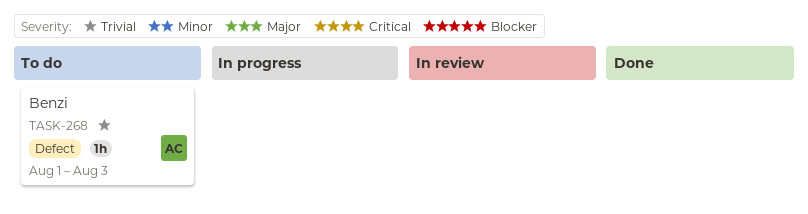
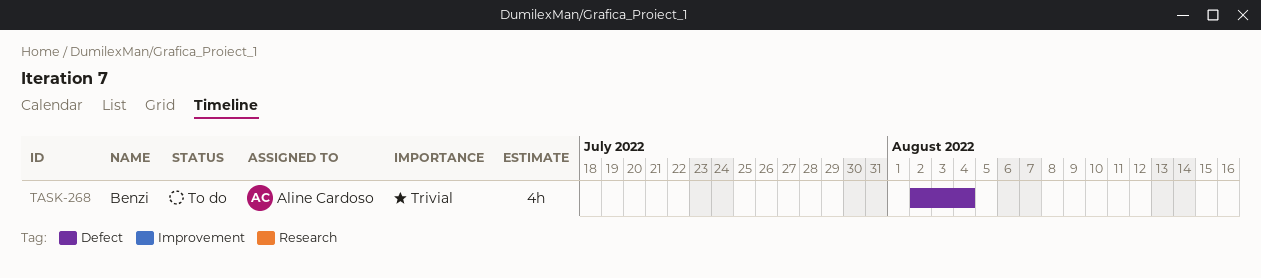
TASK-268, estimate: 1h -> 4h
TASK-268, start: Aug 1 -> Aug 2
TASK-268, due: Aug 3 -> Aug 4

